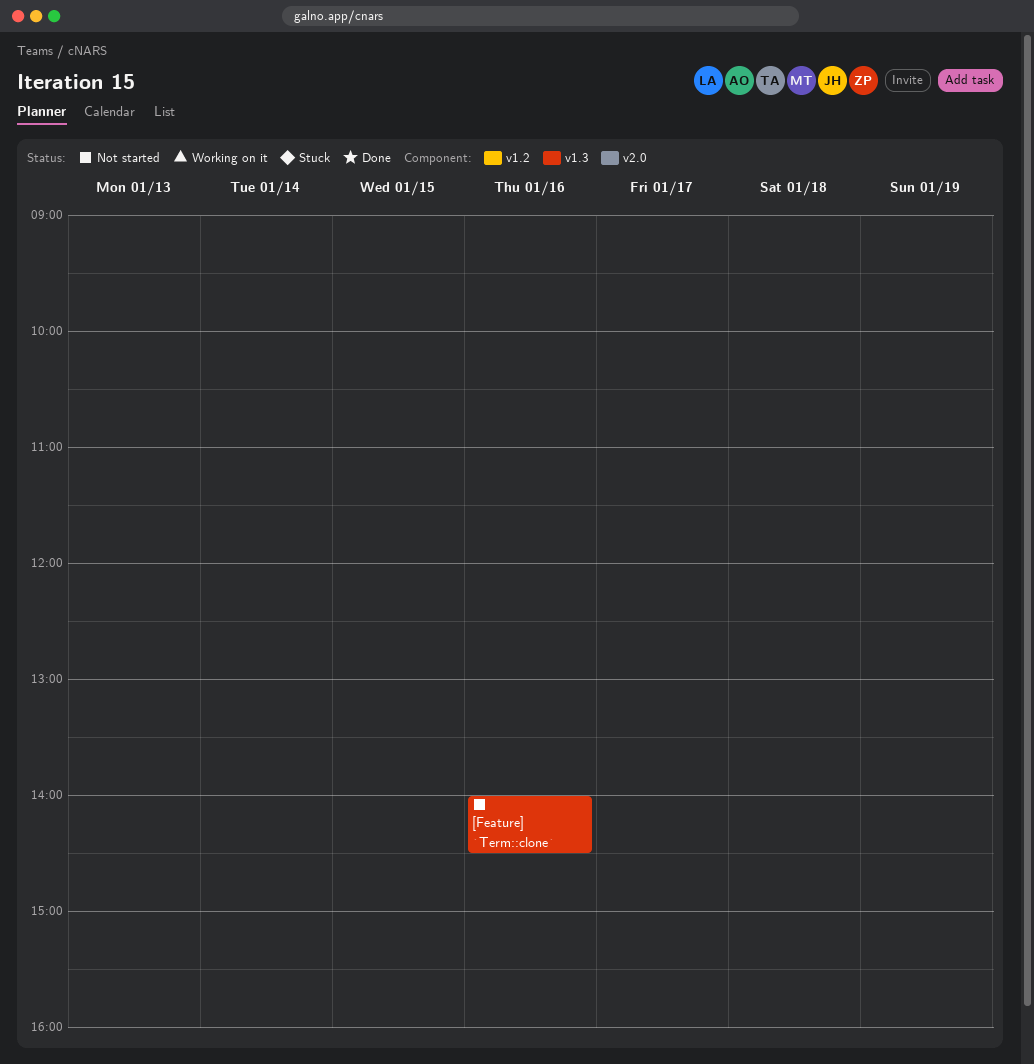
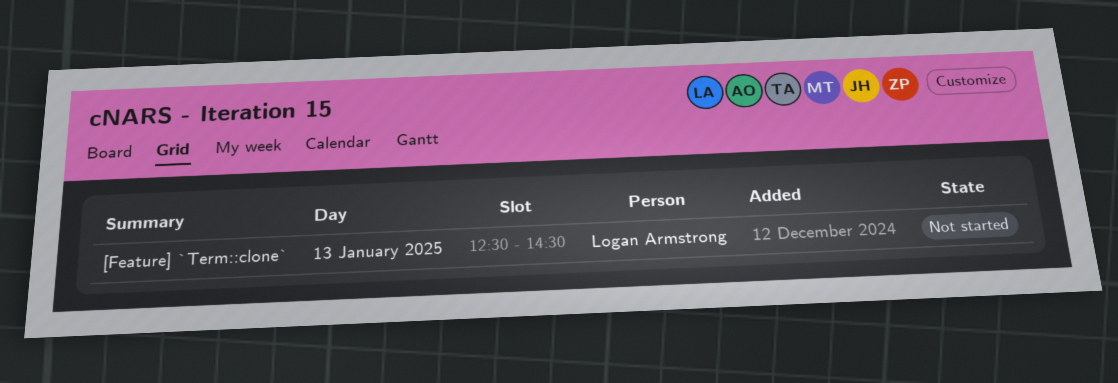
[Feature] `Term::clone`, day: Jan 16 -> Jan 13
[Feature] `Term::clone`, begins: 14:00 -> 12:30

